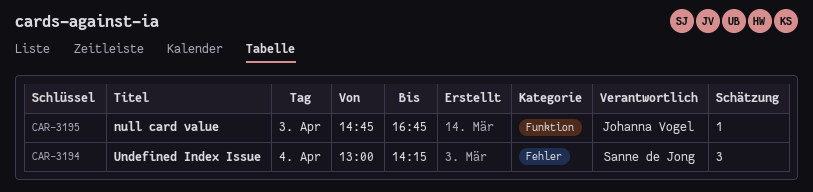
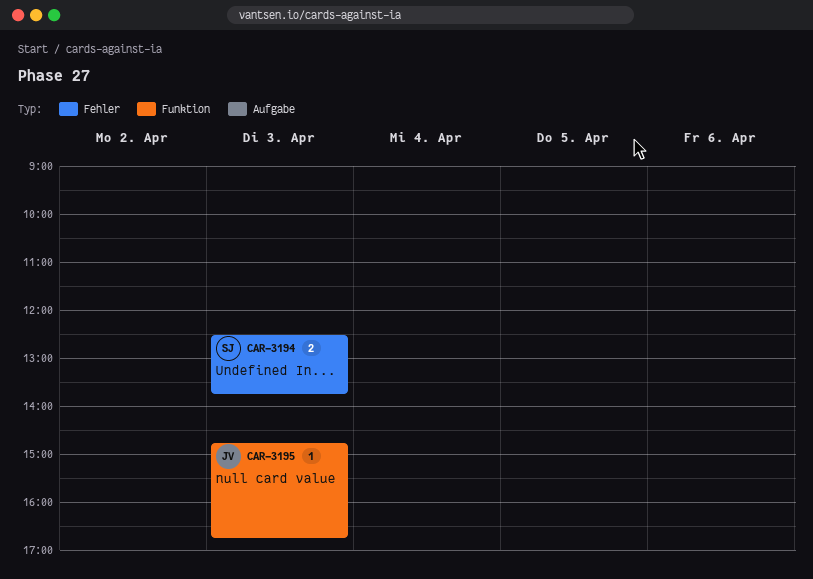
CAR-3194, estimate: 3 -> 2
CAR-3194, day: Apr 4 -> Apr 3
CAR-3194, begins: 13:00 -> 12:30
CAR-3194, ends: 14:15 -> 13:45

